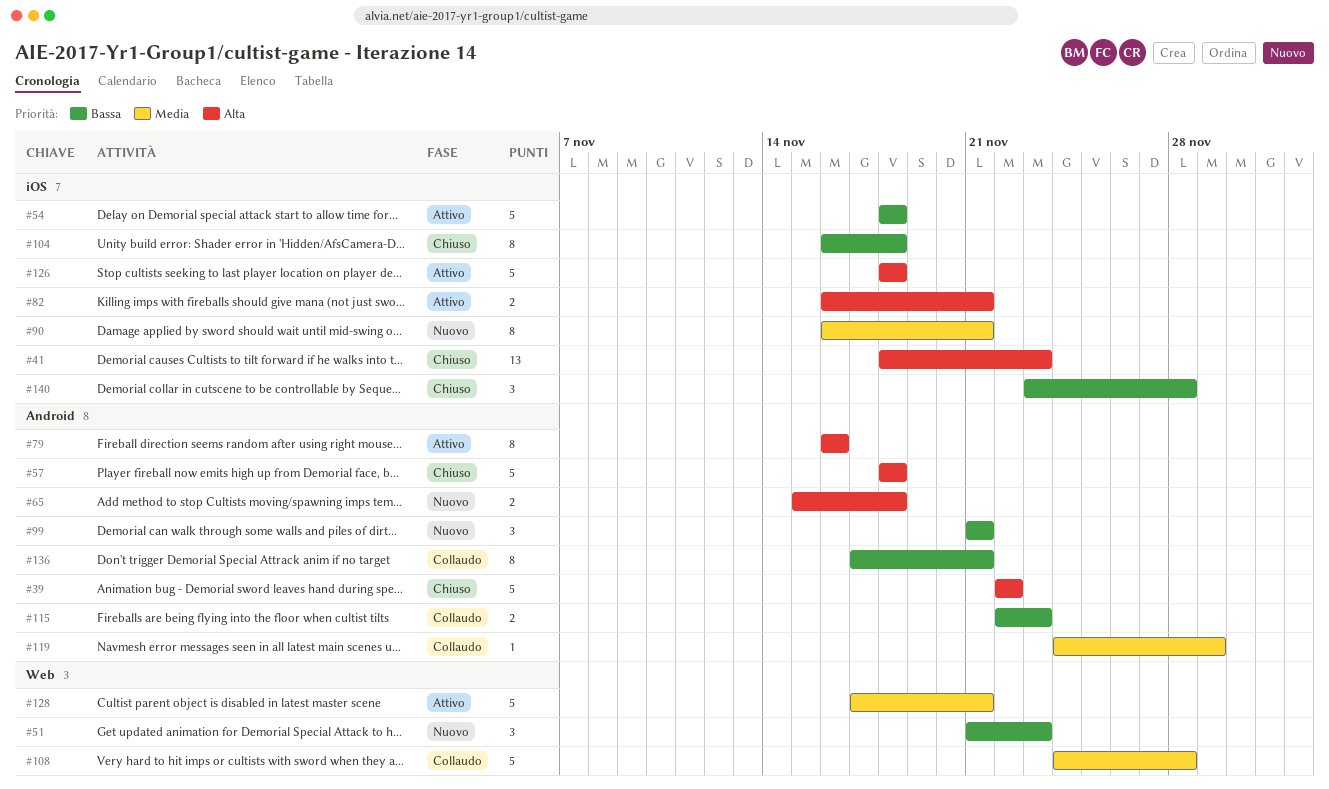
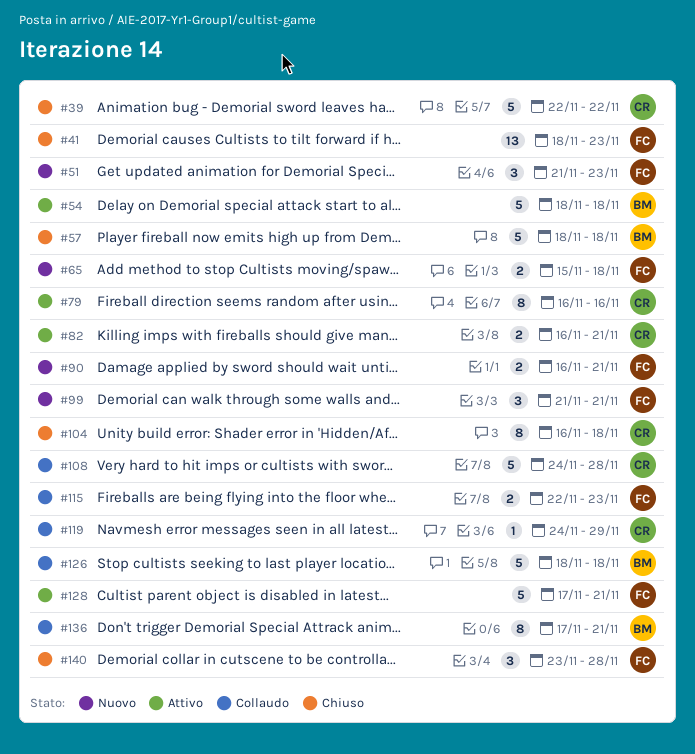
#90, estimate: 8 -> 2
#126, status: Attivo -> Collaudo

